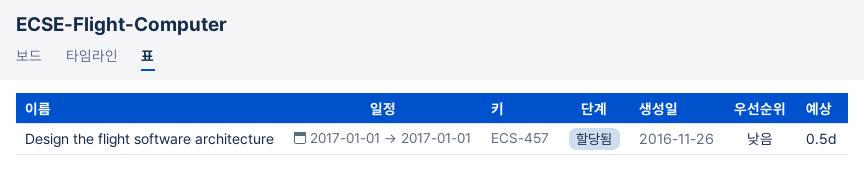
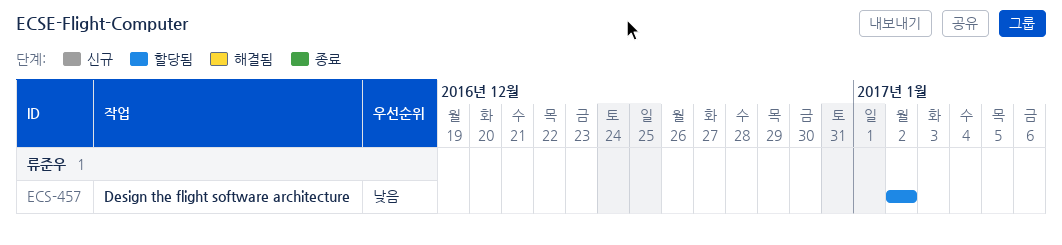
ECS-457, start: Jan 1 -> Jan 2
ECS-457, due: Jan 1 -> Jan 2

